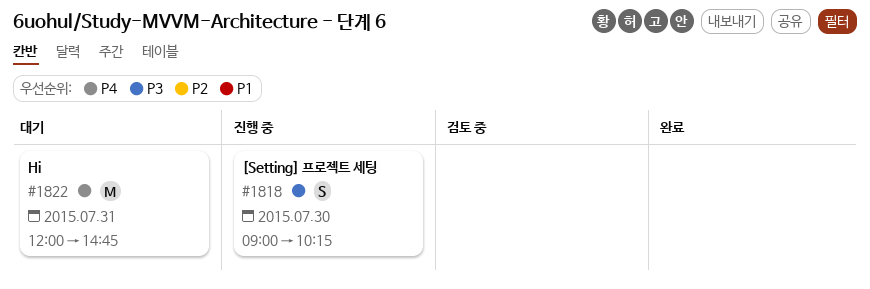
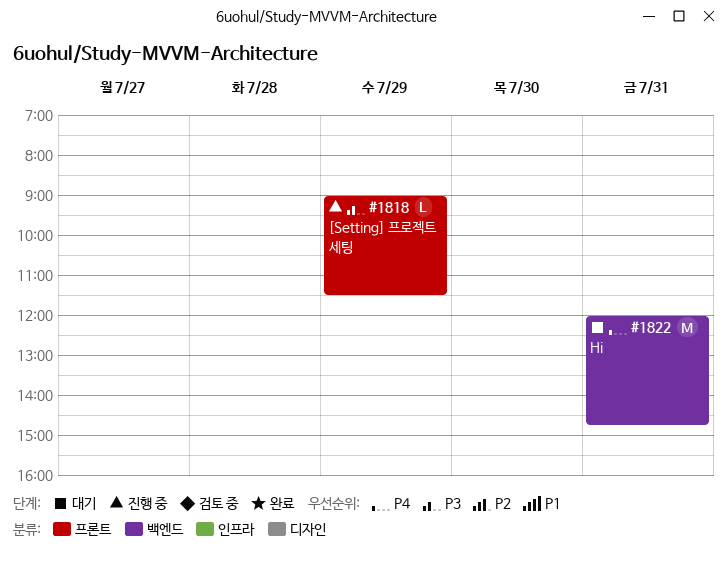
#1818, estimate: S -> L
#1818, day: Jul 30 -> Jul 29
#1818, ends: 10:15 -> 11:30

